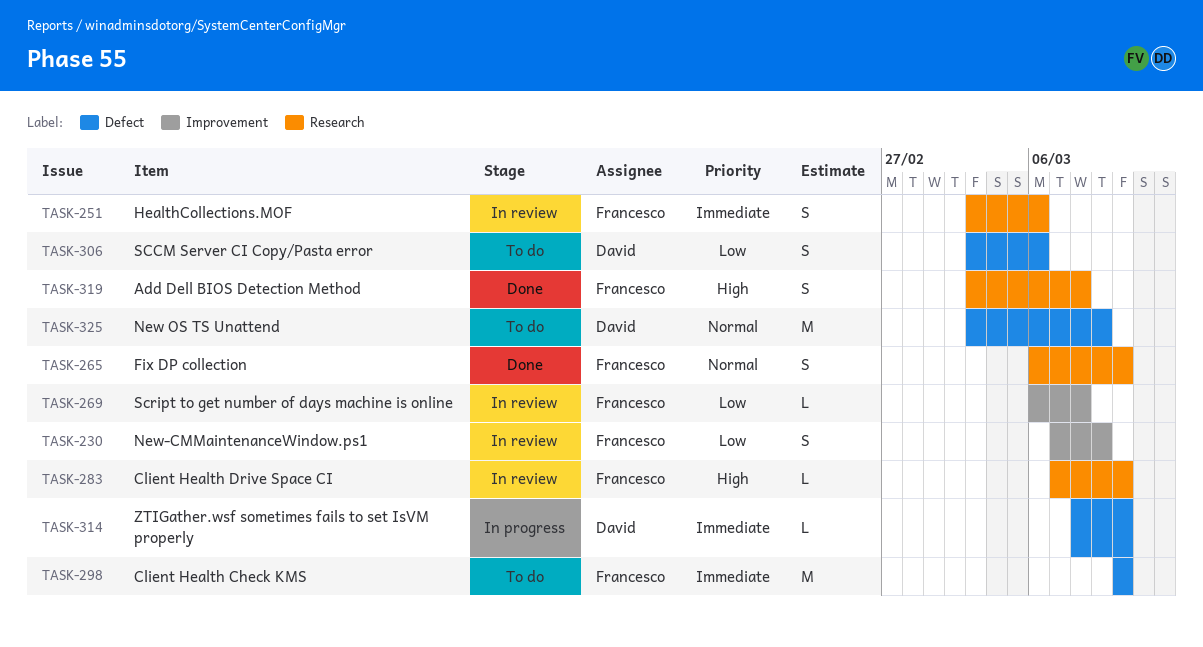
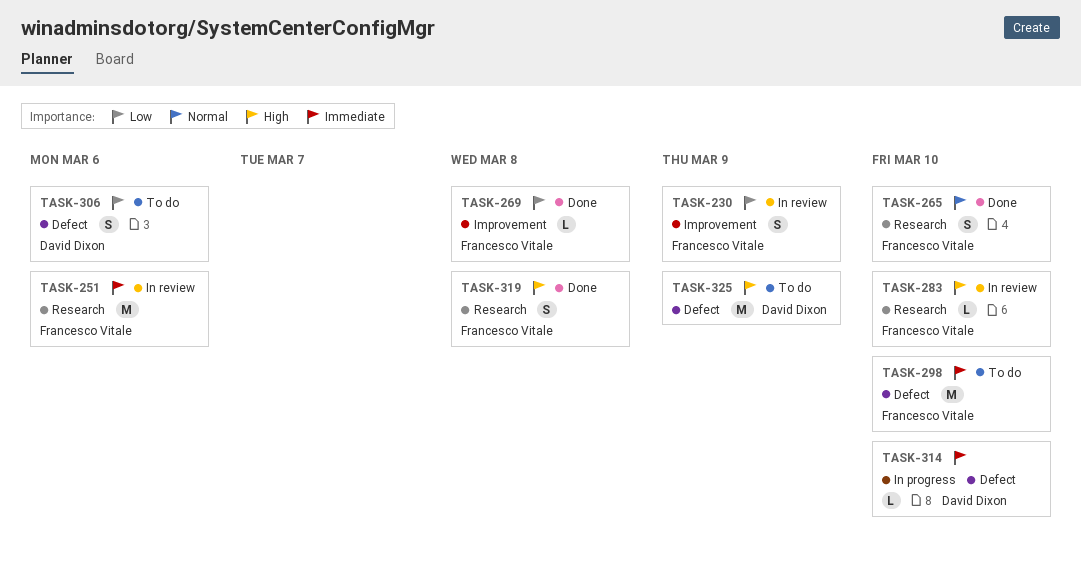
TASK-251, estimate: S -> M
TASK-269, status: In review -> Done
TASK-325, priority: Normal -> High

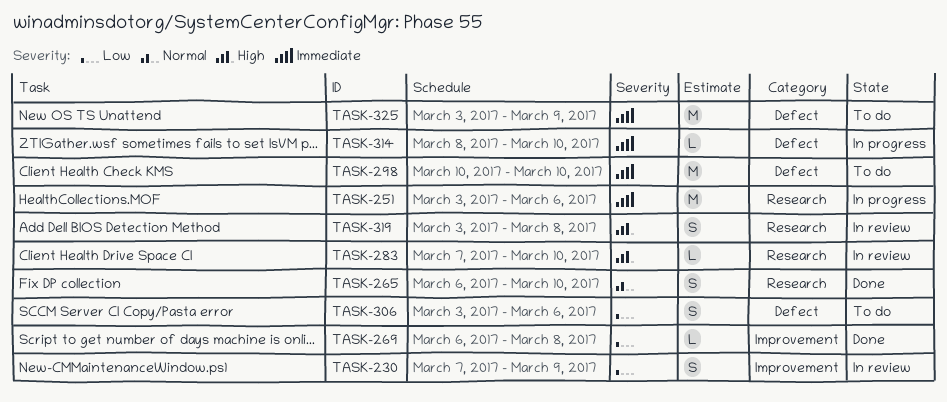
TASK-251, status: In review -> In progress
TASK-319, status: Done -> In review
TASK-325, priority: High -> Immediate

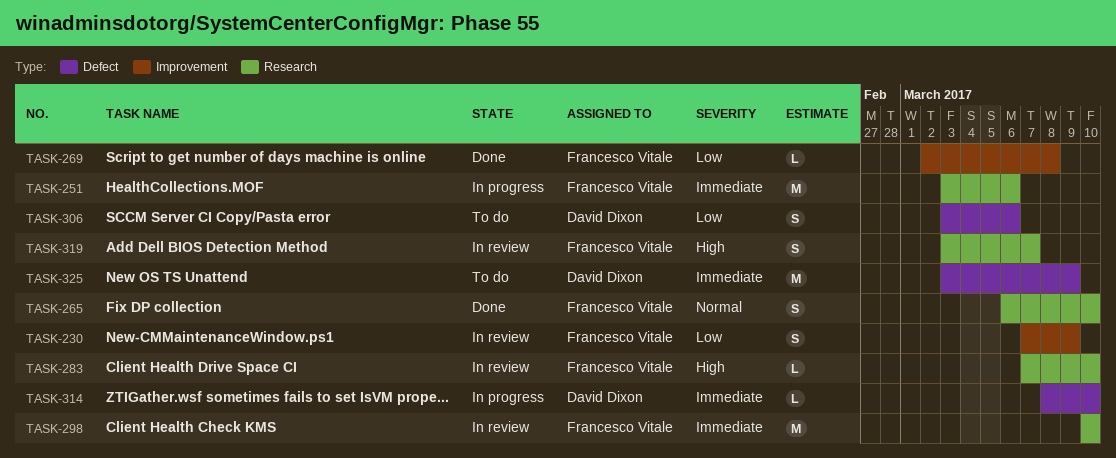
TASK-269, start: Mar 6 -> Mar 2
TASK-298, status: To do -> In review
TASK-298, label: Defect -> Research
TASK-319, due: Mar 8 -> Mar 7

